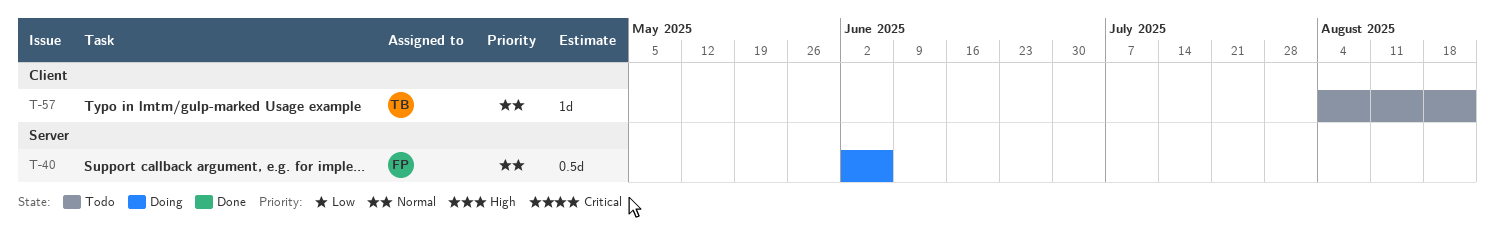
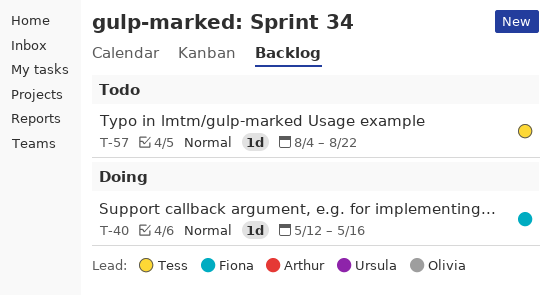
T-40, estimate: 0.5d -> 1d
T-40, start: Jun 2 -> May 12
T-40, due: Jun 6 -> May 16

